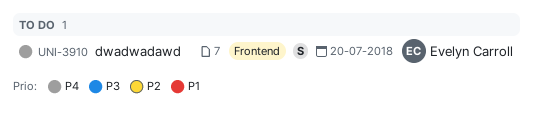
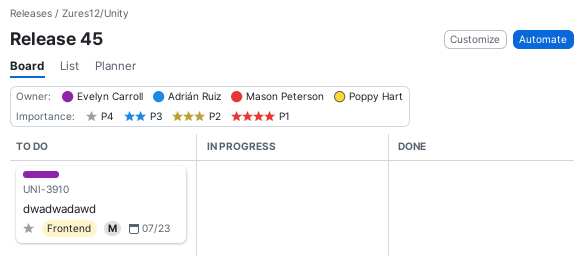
UNI-3910, estimate: S -> M
UNI-3910, due: Jul 20 -> Jul 23

